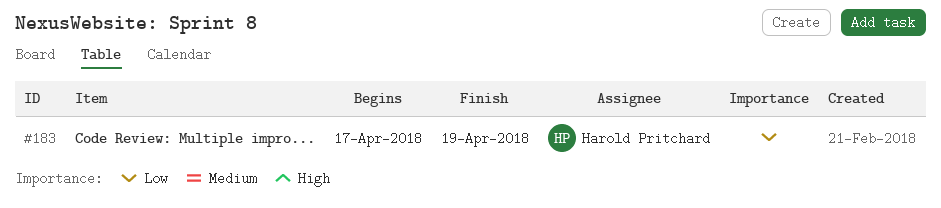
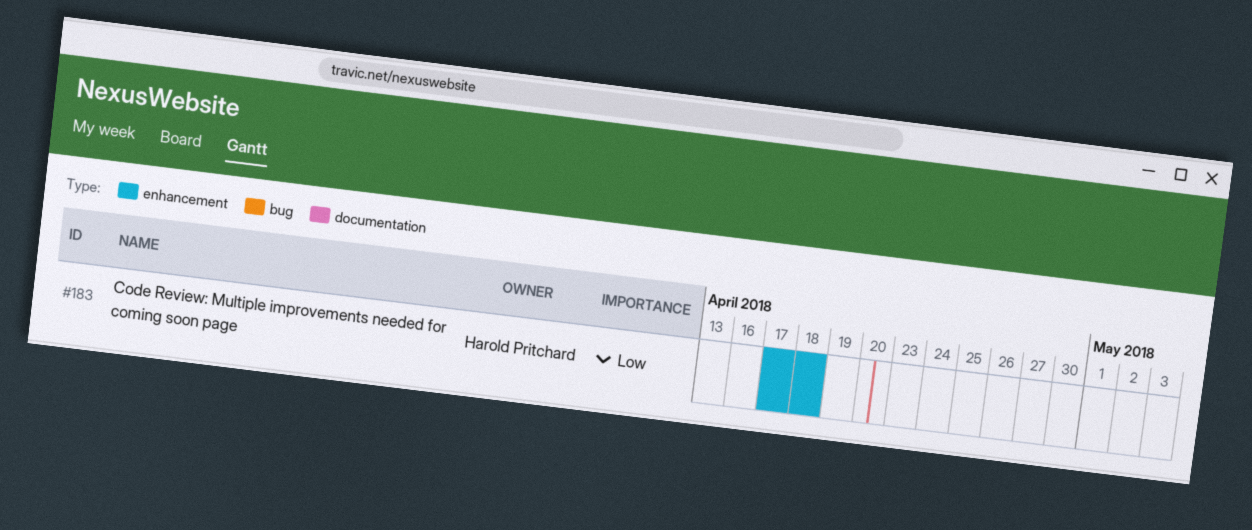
#183, due: Apr 19 -> Apr 18

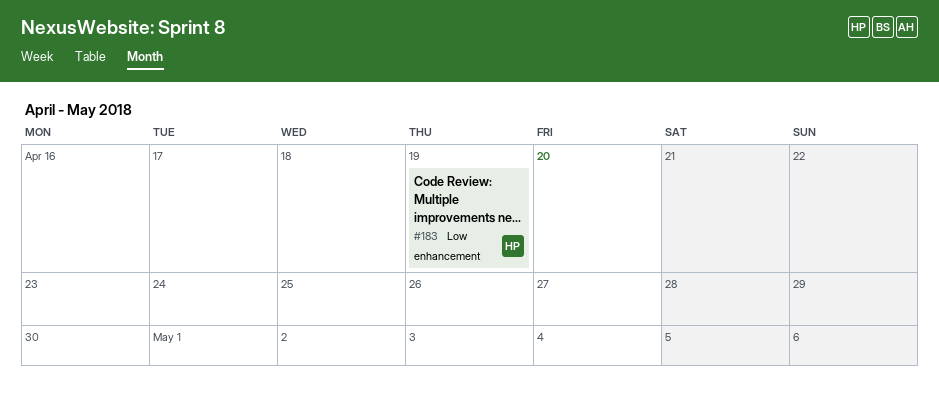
#183, due: Apr 18 -> Apr 19

